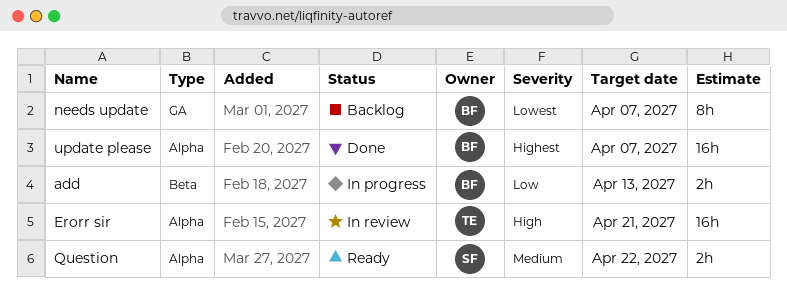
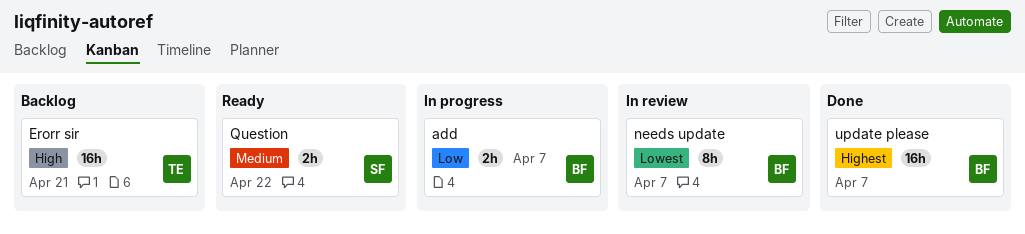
add, due: Apr 13 -> Apr 7
Erorr sir, status: In review -> Backlog
needs update, status: Backlog -> In review

